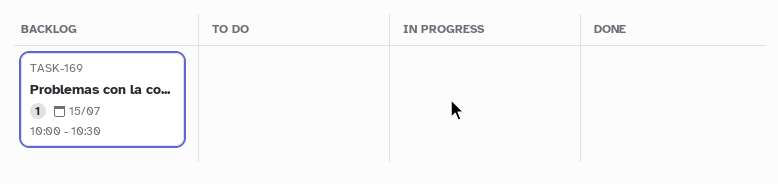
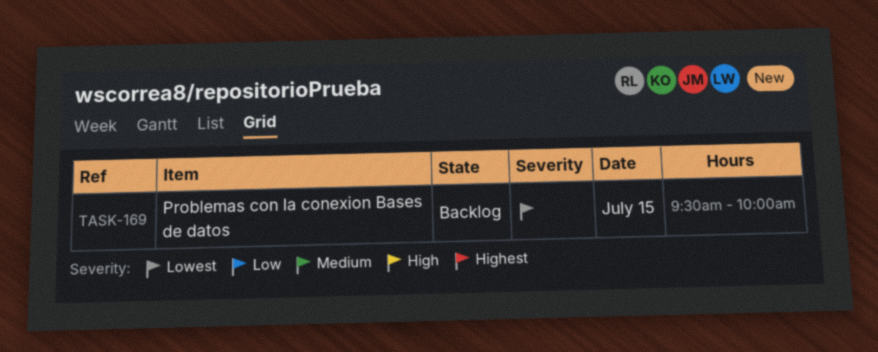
TASK-169, begins: 10:00 -> 09:30
TASK-169, ends: 10:30 -> 10:00

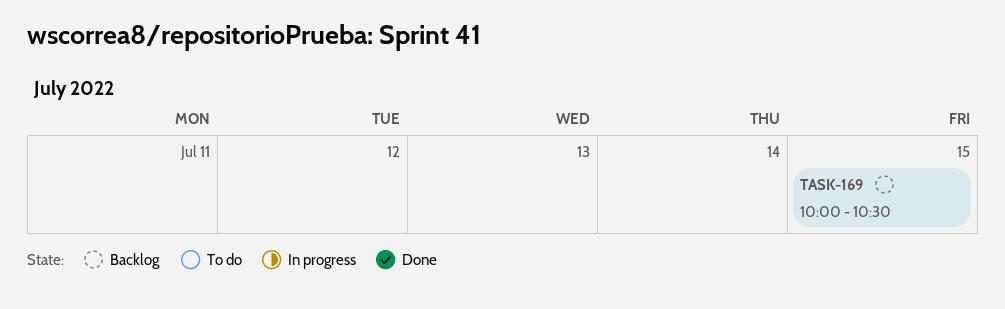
TASK-169, begins: 09:30 -> 10:00
TASK-169, ends: 10:00 -> 10:30

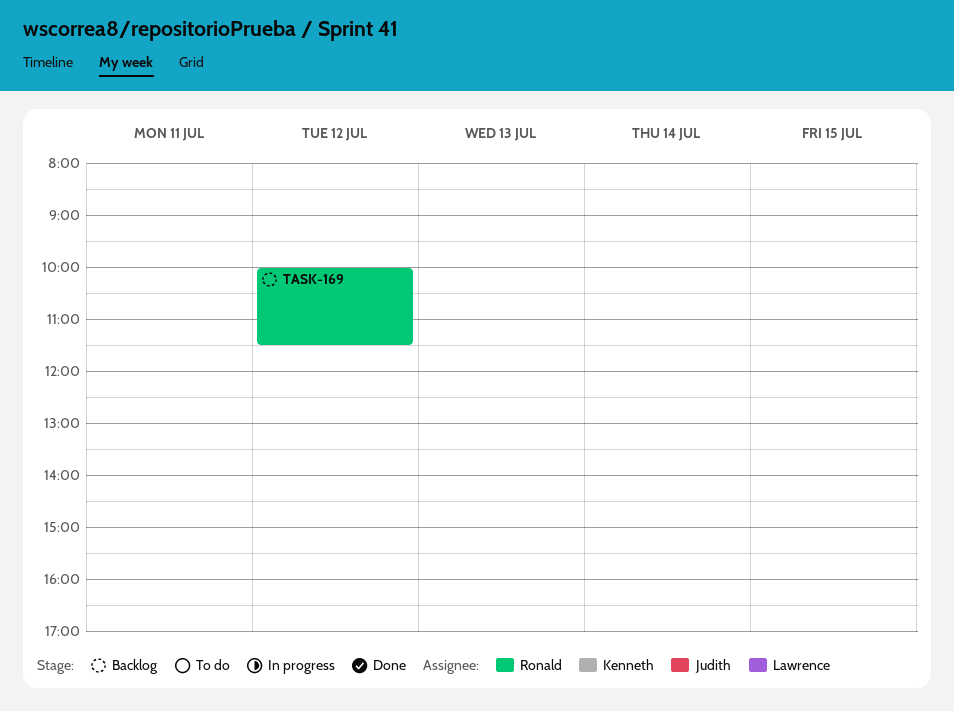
TASK-169, day: Jul 15 -> Jul 12
TASK-169, ends: 10:30 -> 11:30

